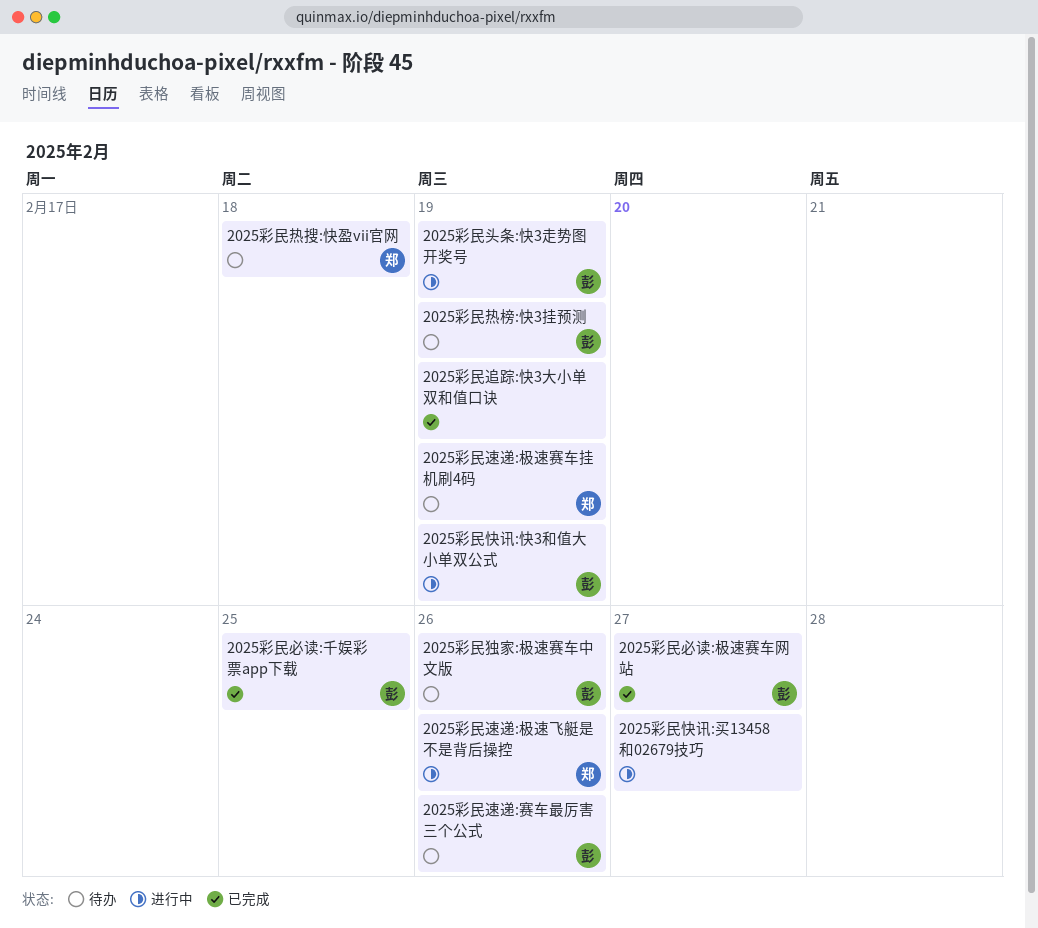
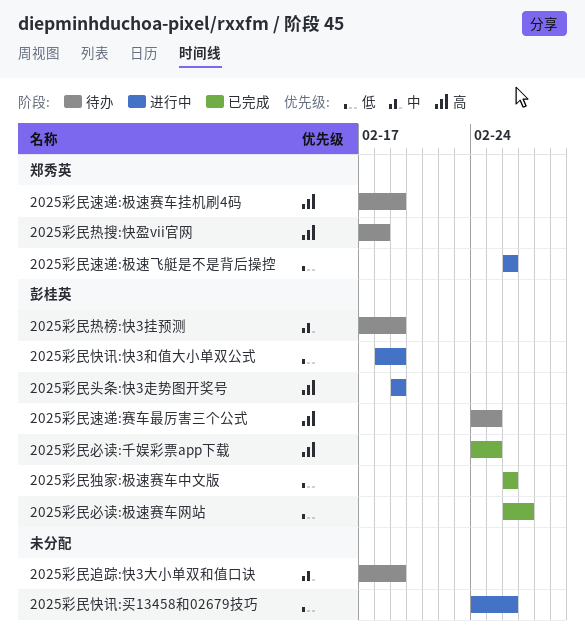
2025彩民快讯:买13458和02679技巧, due: Feb 27 -> Feb 26
2025彩民独家:极速赛车中文版, status: 待办 -> 已完成
2025彩民追踪:快3大小单双和值口诀, status: 已完成 -> 待办
2025彩民速递:赛车最厉害三个公式, due: Feb 26 -> Feb 25

